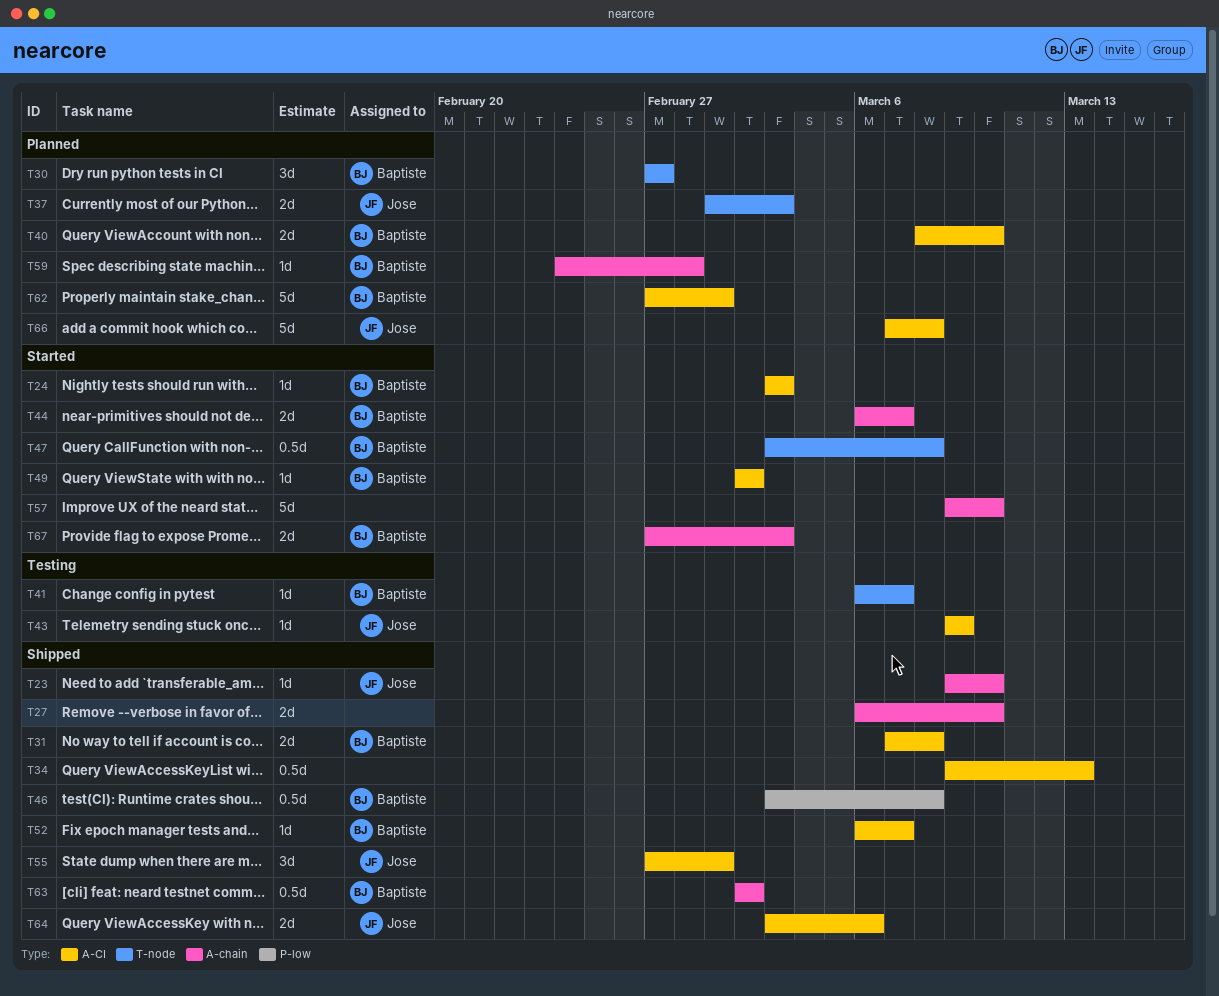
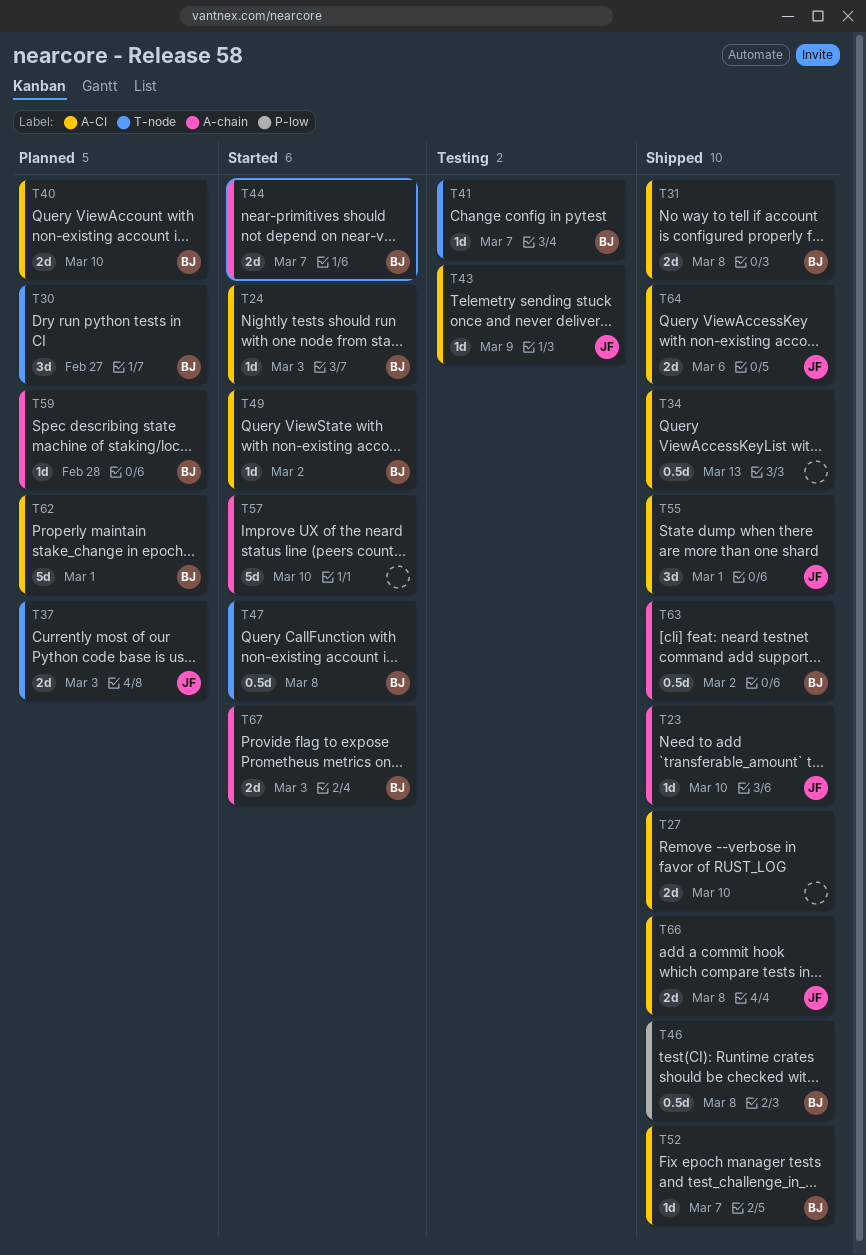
T27, label: A-chain -> A-CI
T66, status: Planned -> Shipped
T66, estimate: 5d -> 2d

